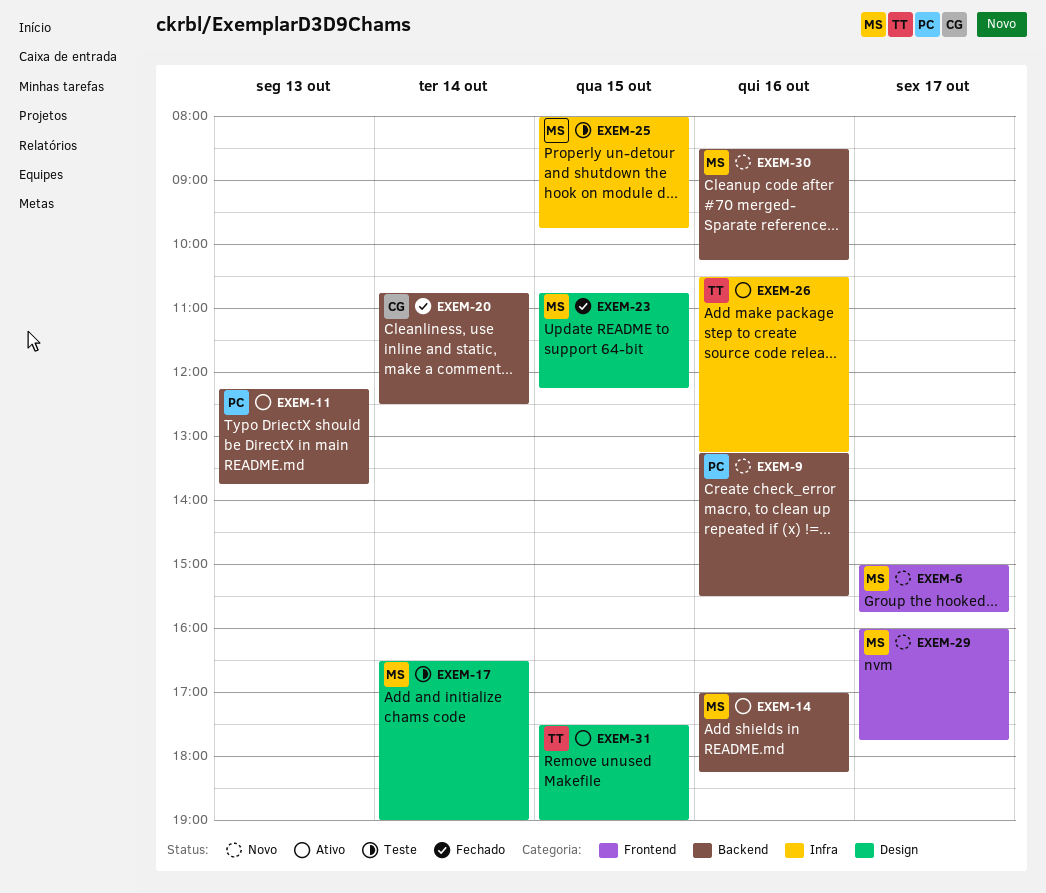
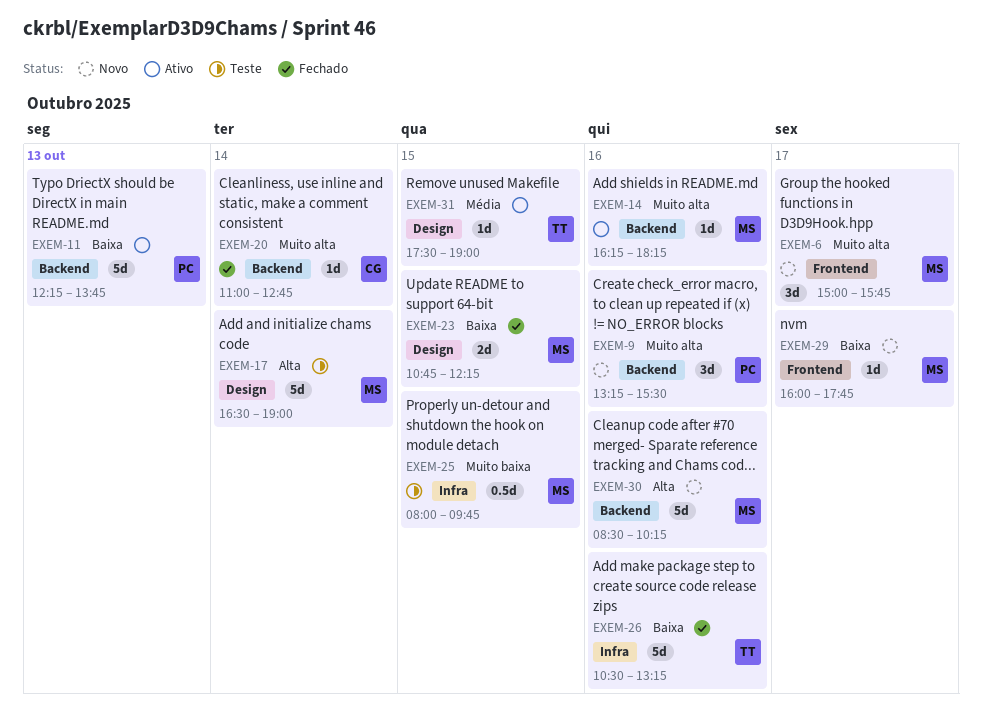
EXEM-14, begins: 17:00 -> 16:15
EXEM-20, begins: 10:45 -> 11:00
EXEM-20, ends: 12:30 -> 12:45
EXEM-26, status: Ativo -> Fechado

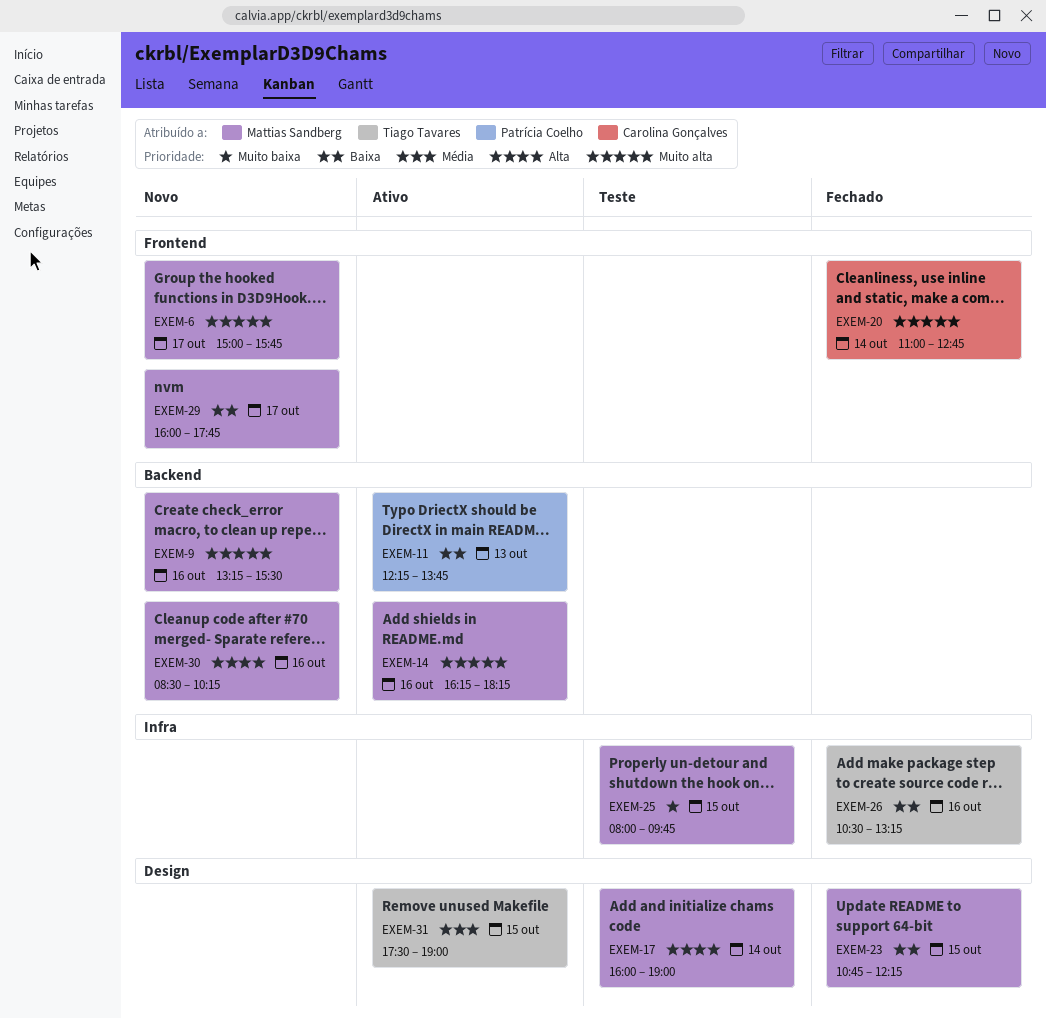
EXEM-9, owner: Patrícia Coelho -> Mattias Sandberg
EXEM-17, begins: 16:30 -> 16:00
EXEM-20, label: Backend -> Frontend

